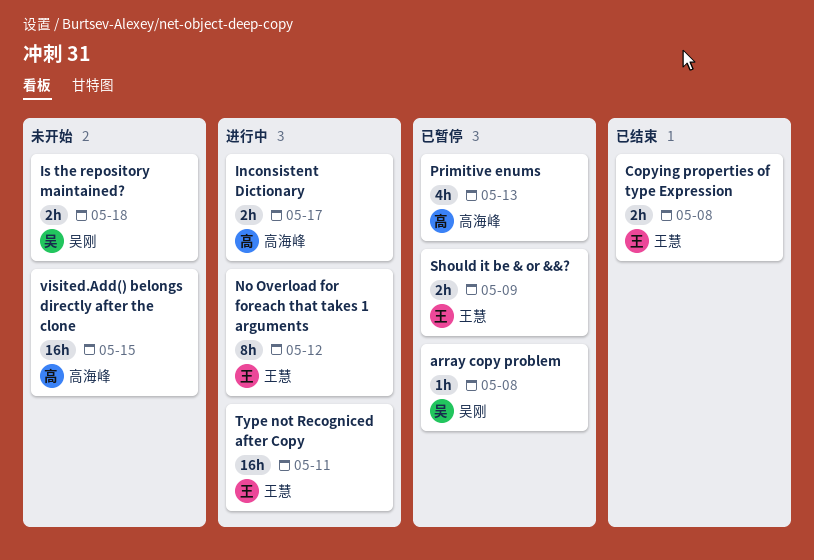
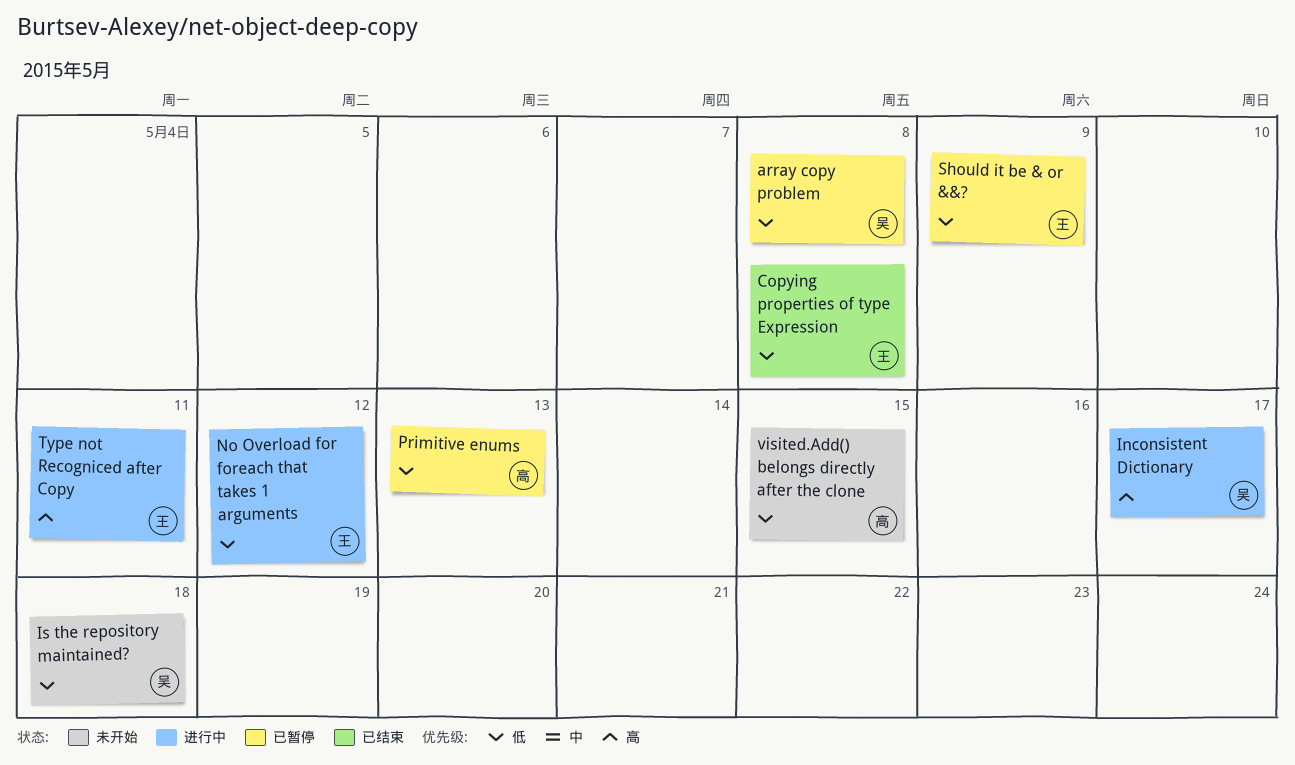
Inconsistent Dictionary, owner: 高海峰 -> 吴刚

